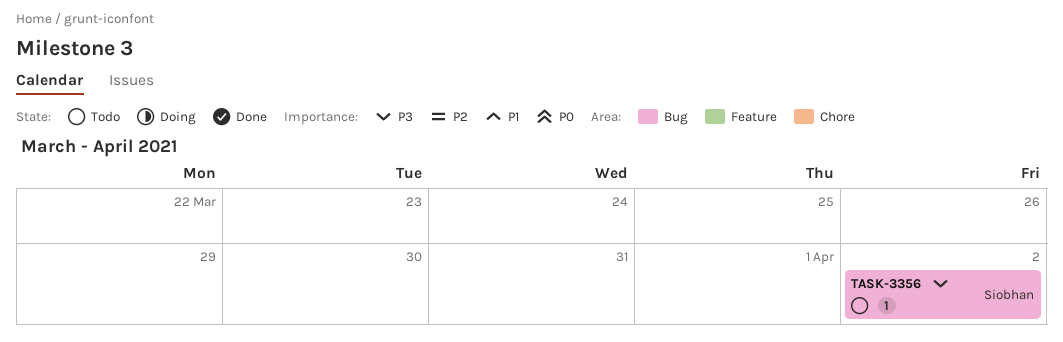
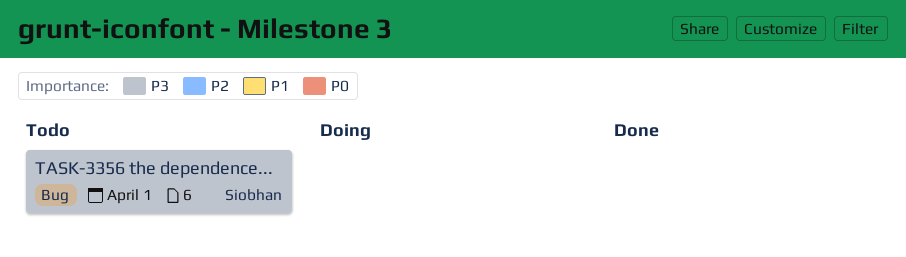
TASK-3356, due: Apr 2 -> Apr 1

